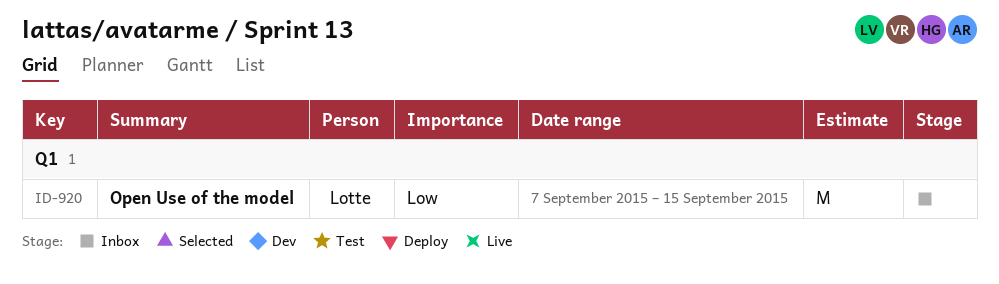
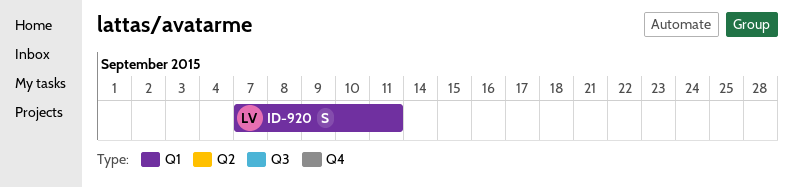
ID-920, estimate: M -> S
ID-920, due: Sep 15 -> Sep 11

